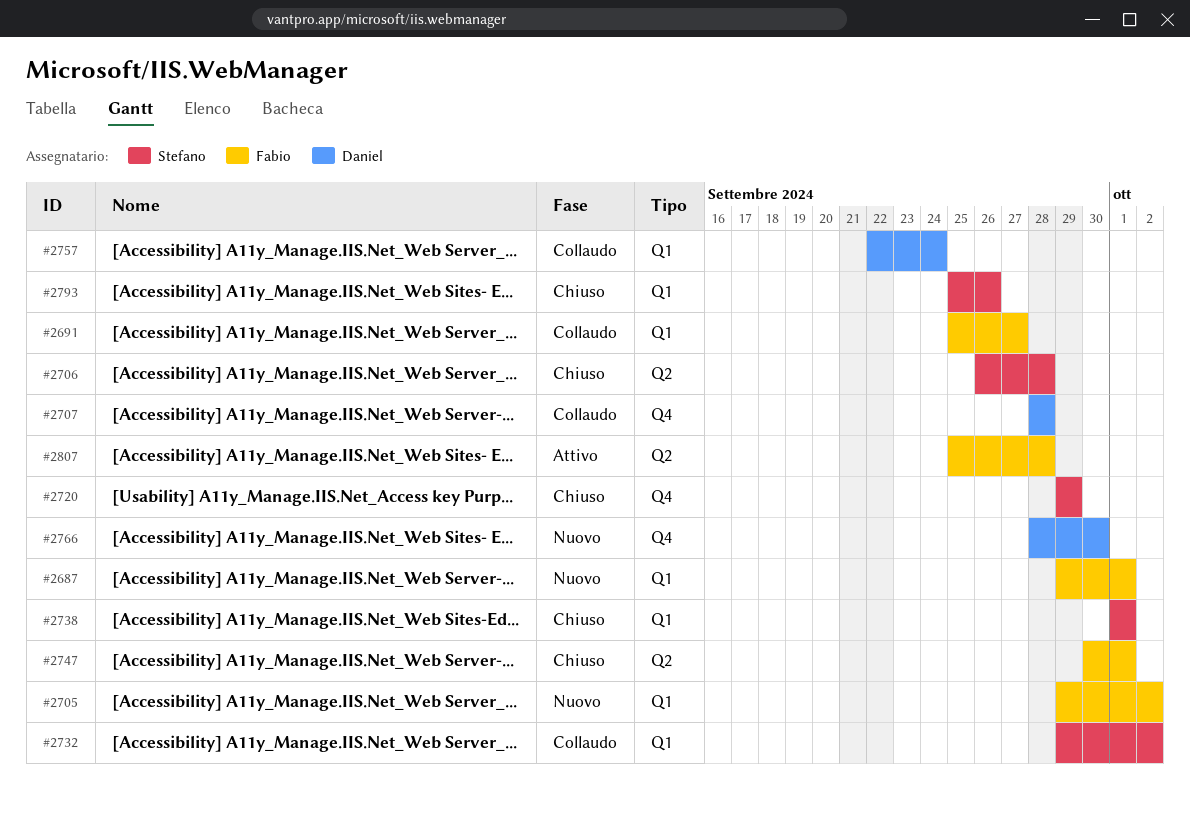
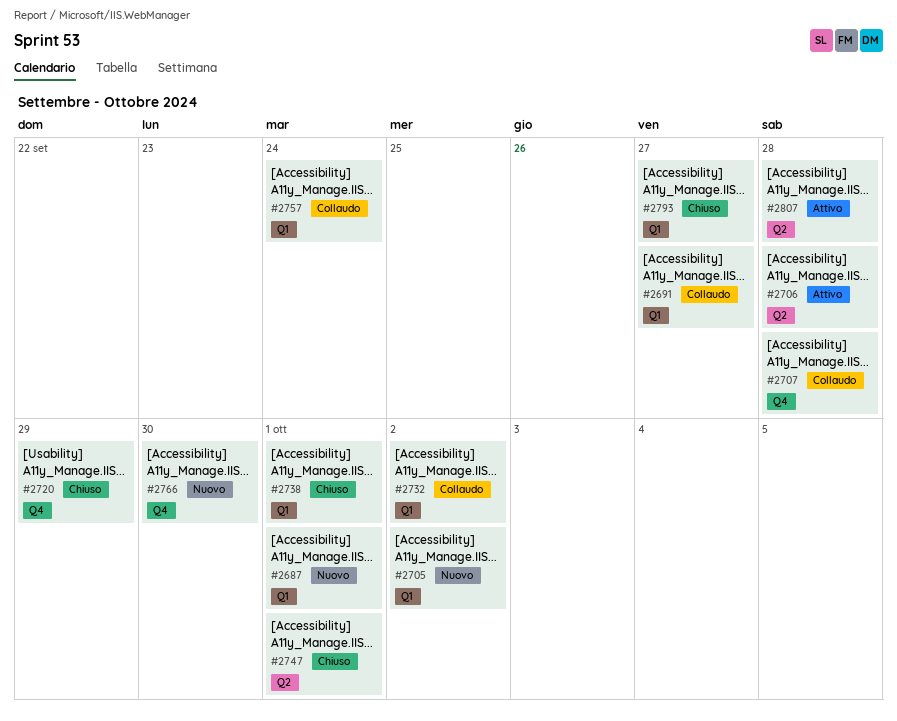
#2706, status: Chiuso -> Attivo
#2793, due: Sep 26 -> Sep 27

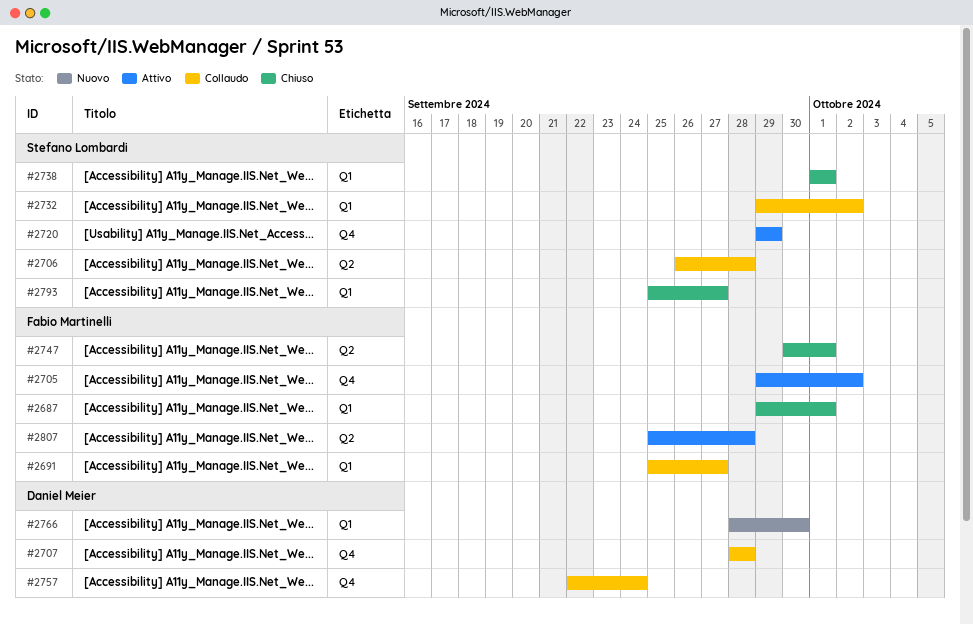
#2687, status: Nuovo -> Chiuso
#2705, status: Nuovo -> Attivo
#2705, label: Q1 -> Q4
#2706, status: Attivo -> Collaudo
#2720, status: Chiuso -> Attivo
#2757, label: Q1 -> Q4
#2766, label: Q4 -> Q1

